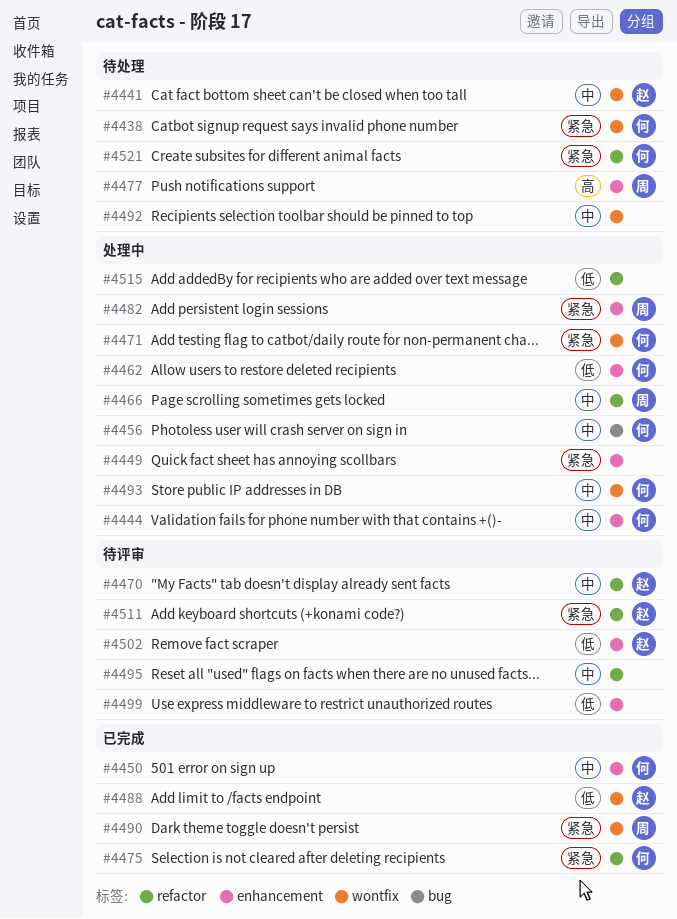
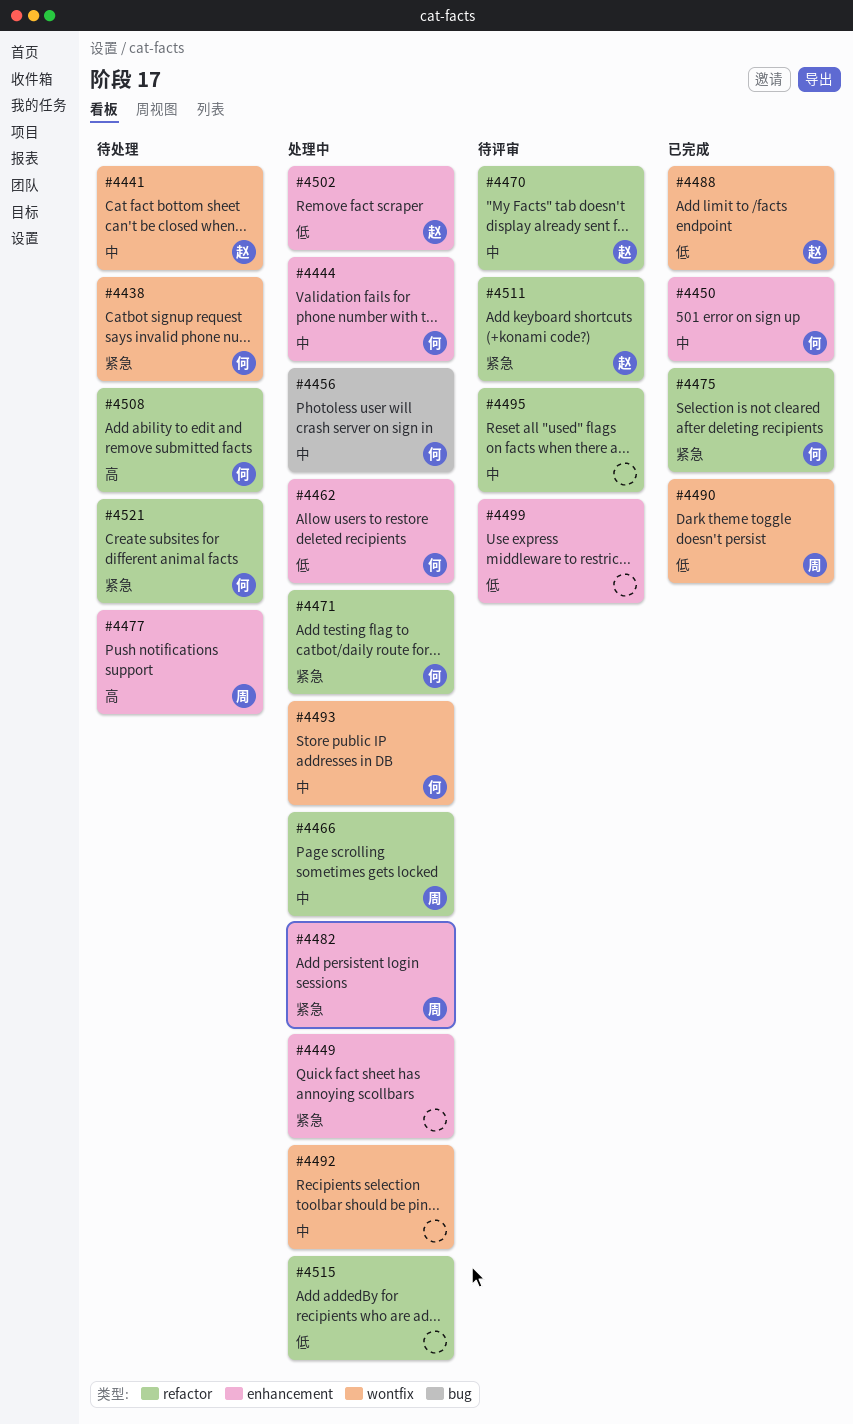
#4471, label: wontfix -> refactor
#4490, priority: 紧急 -> 低
#4492, status: 待处理 -> 处理中
#4502, status: 待评审 -> 处理中
#4508: none -> present

